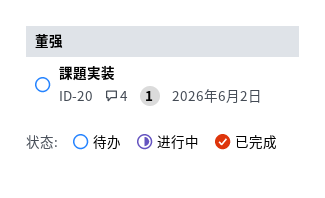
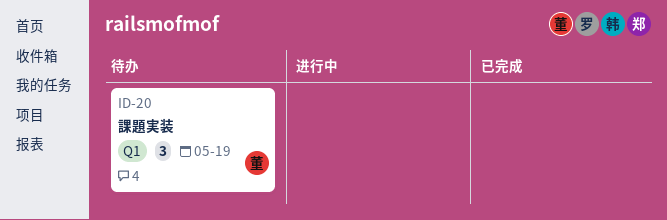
ID-20, estimate: 1 -> 3
ID-20, due: Jun 2 -> May 19

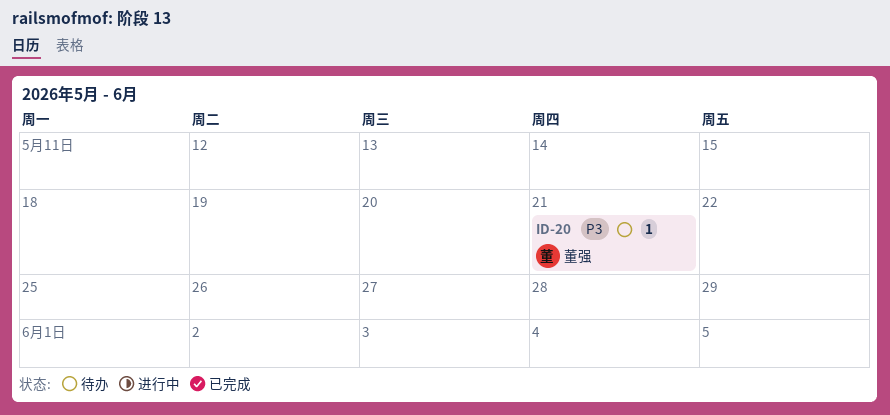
ID-20, estimate: 3 -> 1
ID-20, due: May 19 -> May 21

